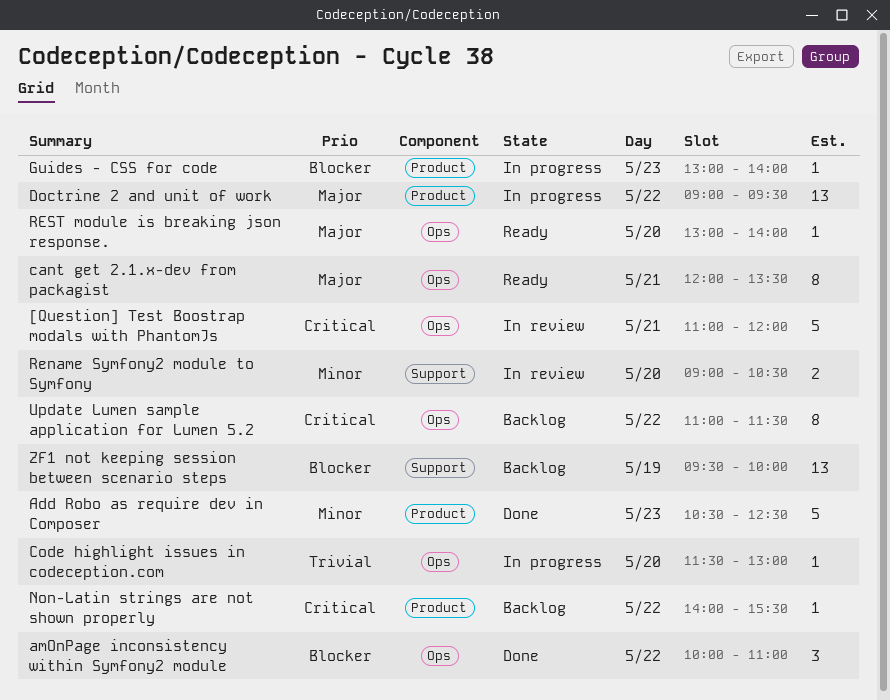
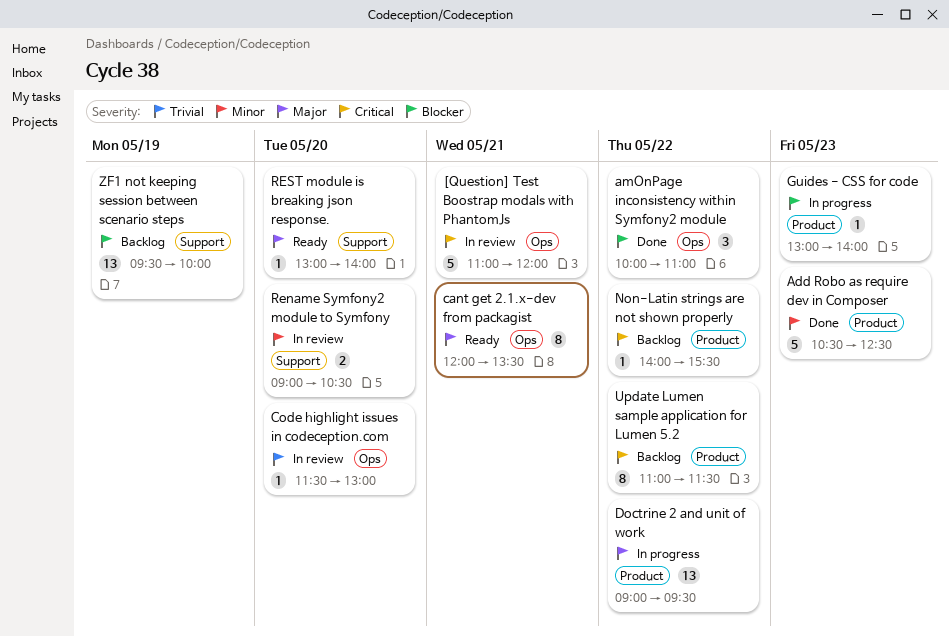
Code highlight issues in codeception.com, status: In progress -> In review
REST module is breaking json response., label: Ops -> Support
Update Lumen sample application for Lumen 5.2, label: Ops -> Product

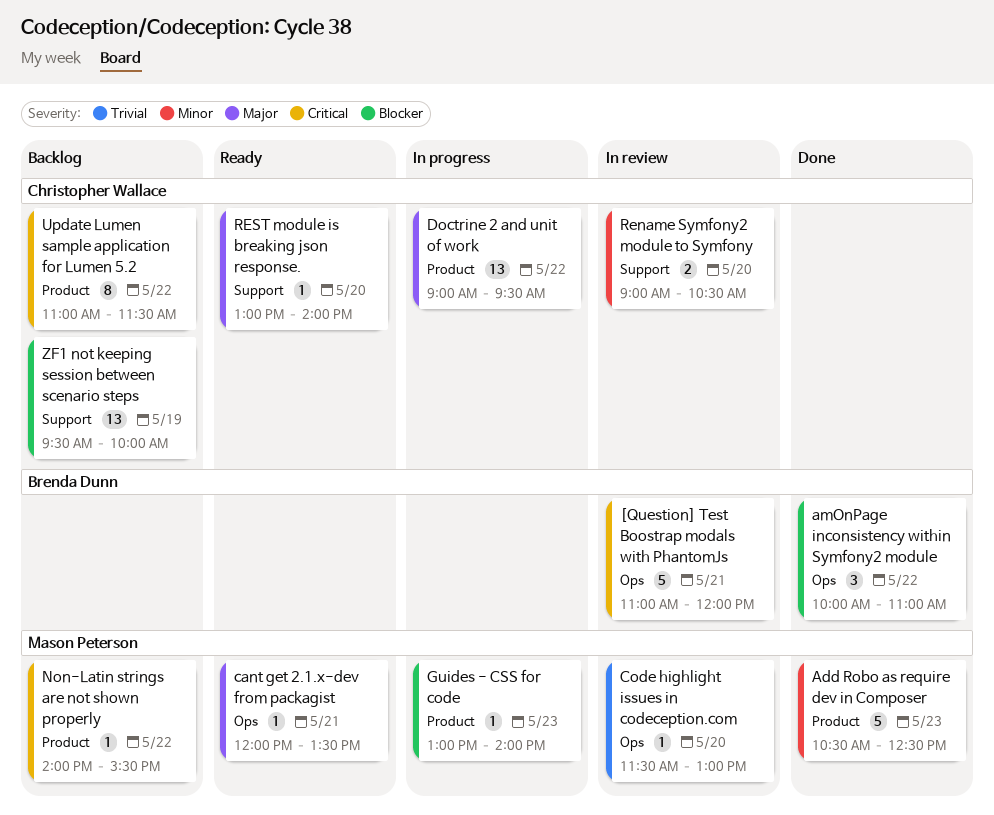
cant get 2.1.x-dev from packagist, estimate: 8 -> 1

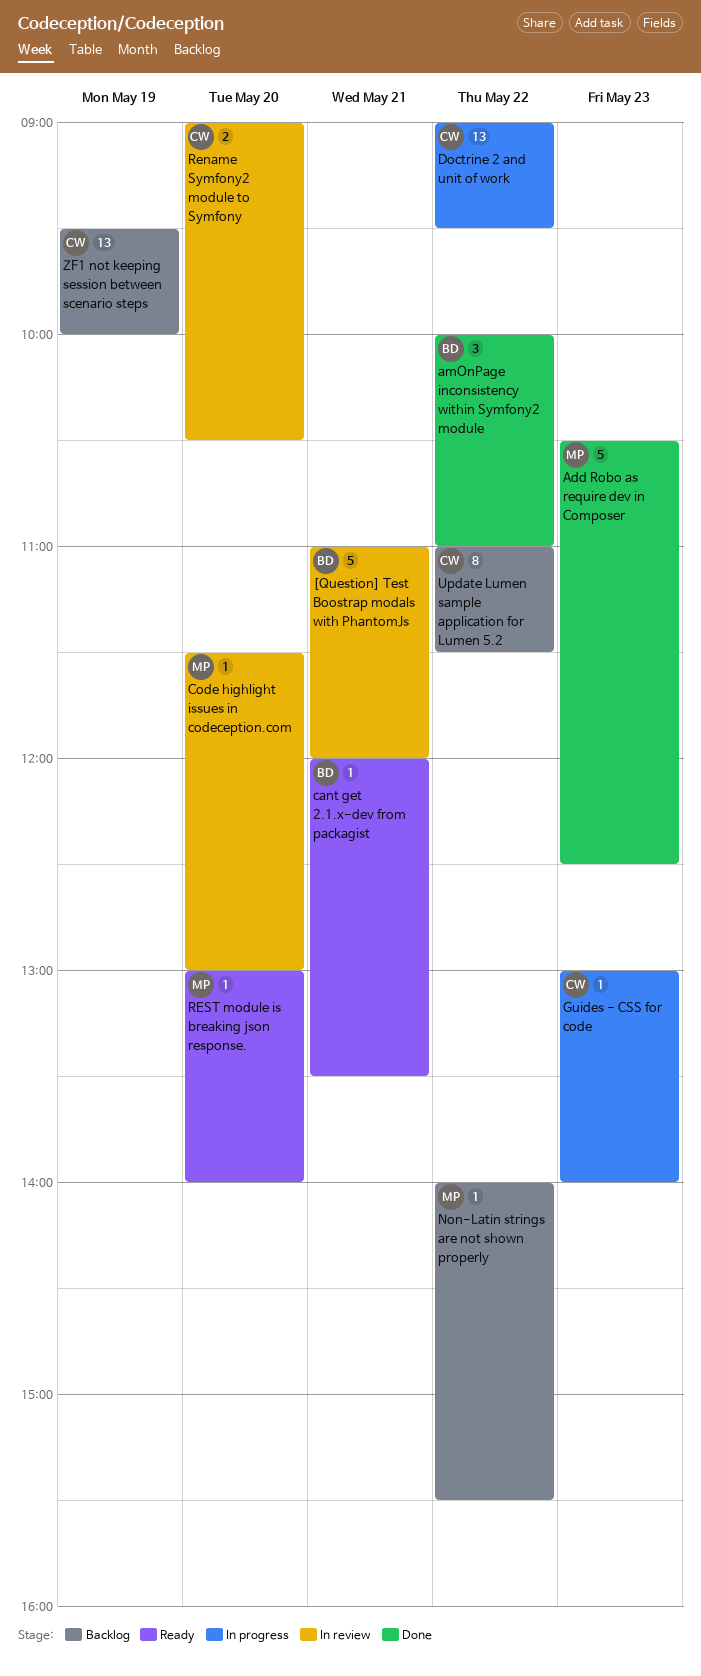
cant get 2.1.x-dev from packagist, owner: Mason Peterson -> Brenda Dunn
Guides - CSS for code, owner: Mason Peterson -> Christopher Wallace
REST module is breaking json response., owner: Christopher Wallace -> Mason Peterson

